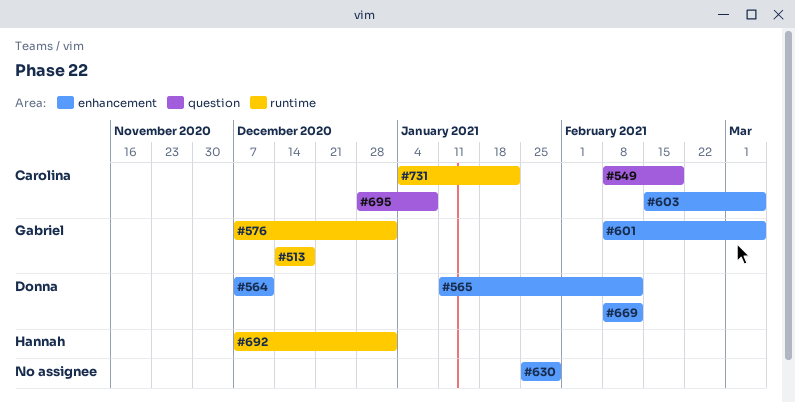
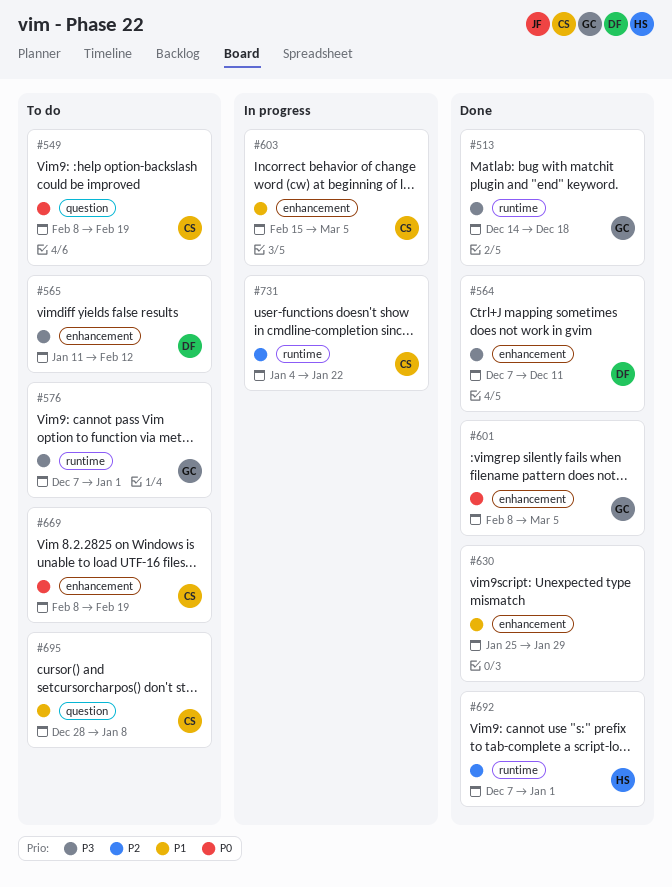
#669, owner: Donna -> Carolina
#669, due: Feb 12 -> Feb 19

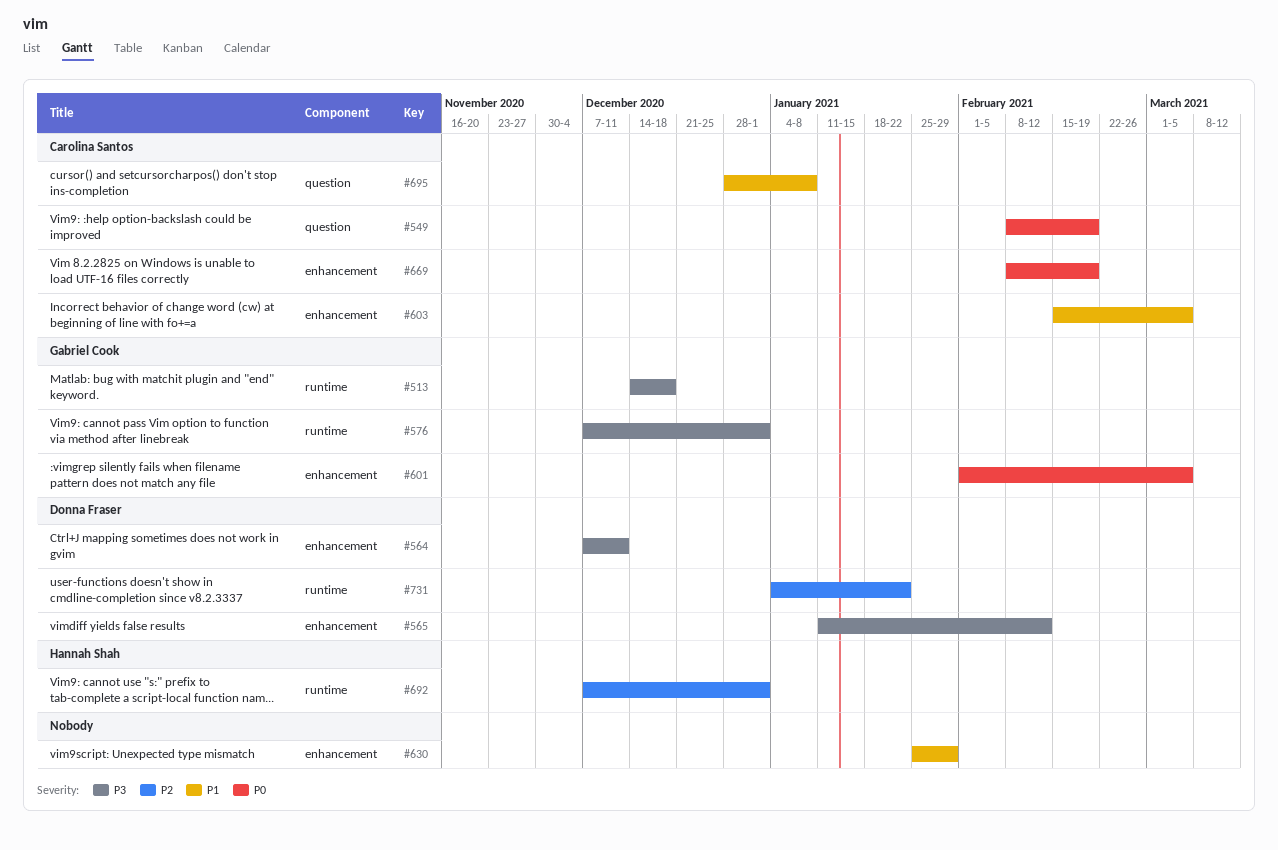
#601, start: Feb 8 -> Feb 1
#731, owner: Carolina Santos -> Donna Fraser

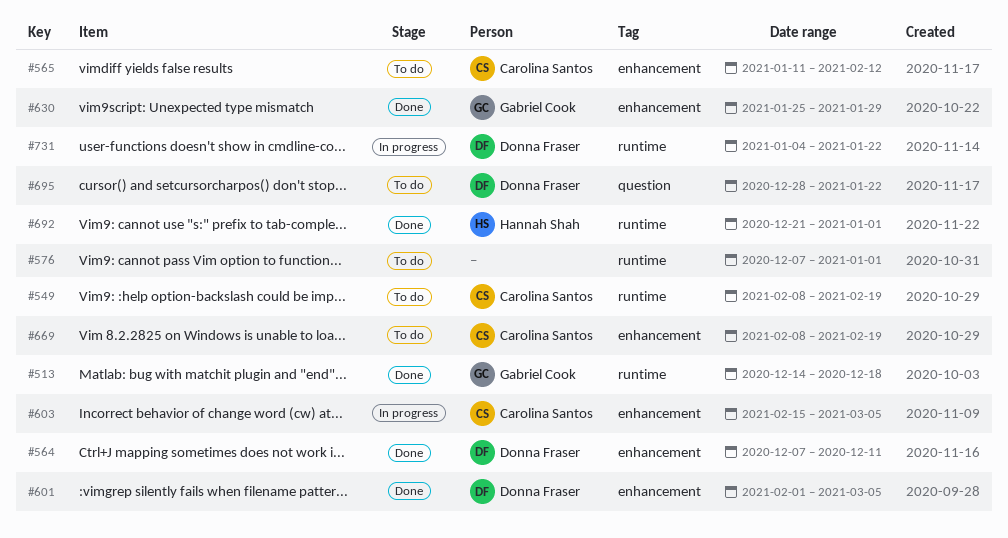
#549, label: question -> runtime
#565, owner: Donna Fraser -> Carolina Santos
#576, owner: Gabriel Cook -> none
#601, owner: Gabriel Cook -> Donna Fraser
#630, owner: none -> Gabriel Cook
#692, start: Dec 7 -> Dec 21
#695, owner: Carolina Santos -> Donna Fraser
#695, due: Jan 8 -> Jan 22

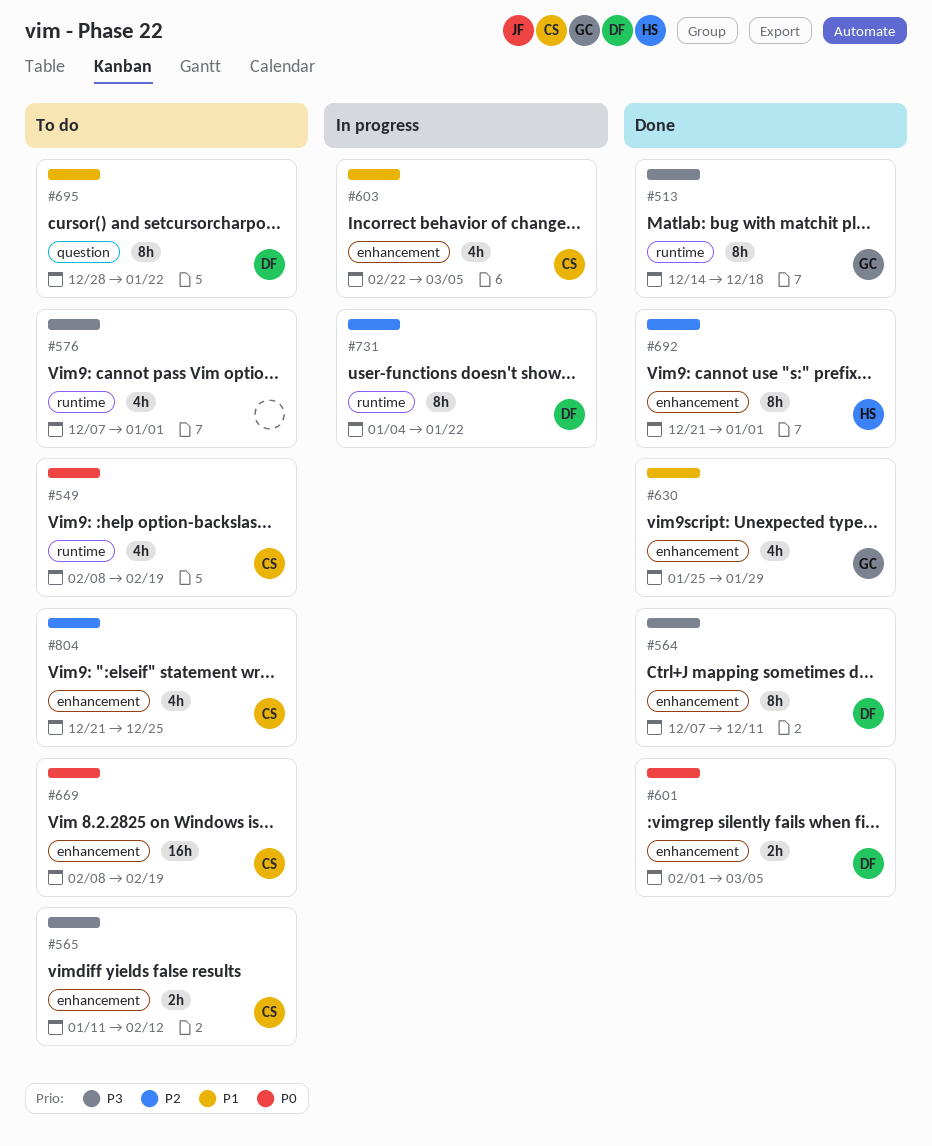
#603, start: Feb 15 -> Feb 22
#692, label: runtime -> enhancement
#804: none -> present

